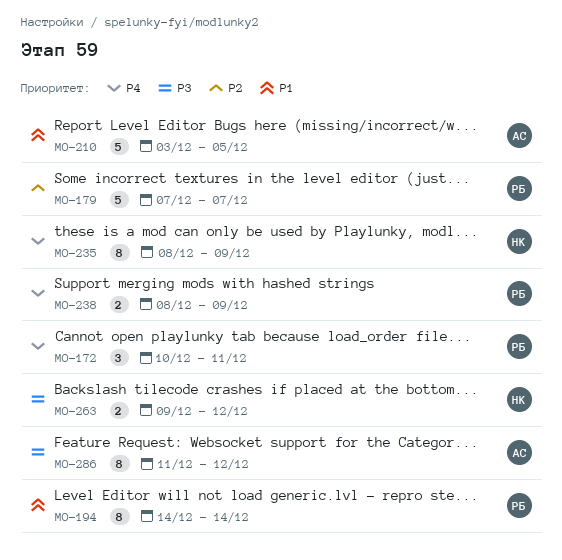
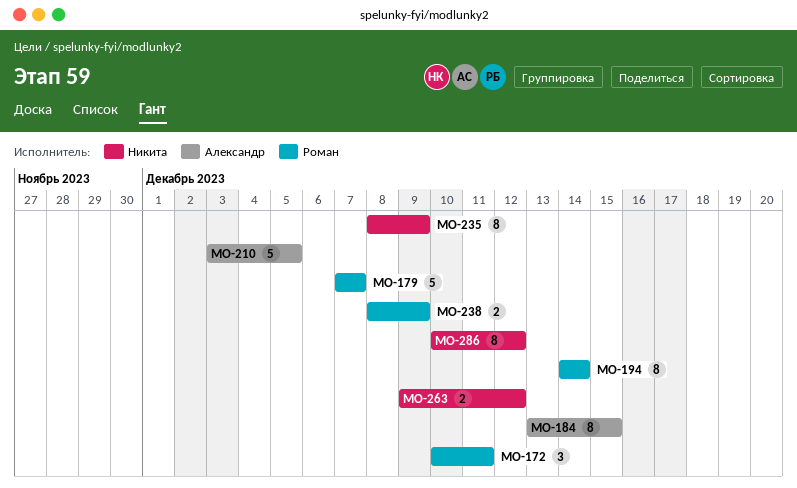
MO-184: none -> present
MO-286, owner: Александр -> Никита
MO-286, start: Dec 11 -> Dec 10

